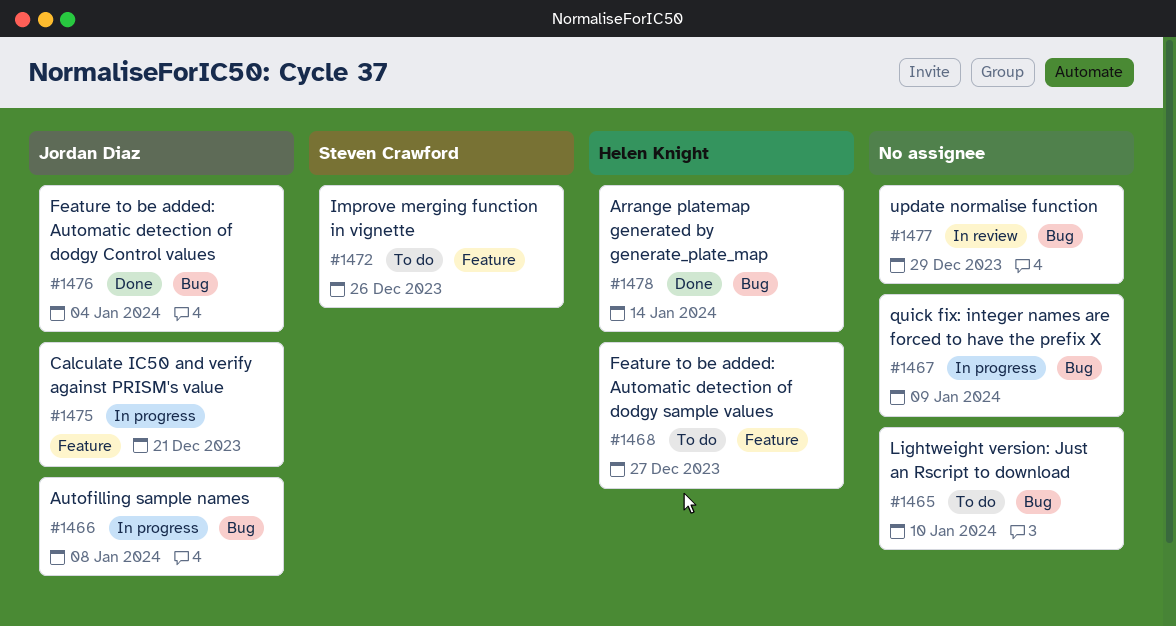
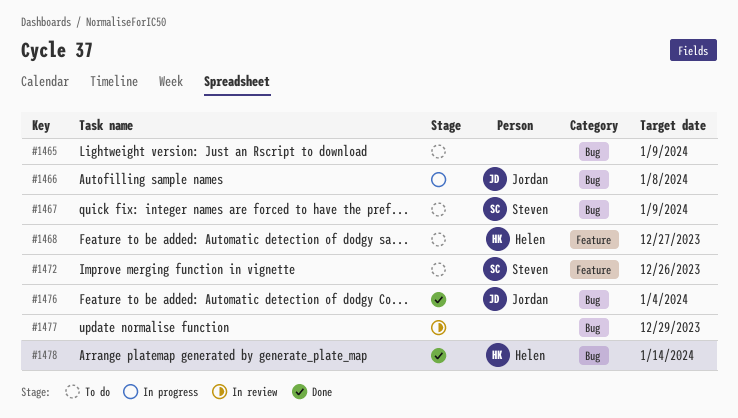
#1465, due: Jan 10 -> Jan 9
#1467, status: In progress -> To do
#1467, owner: none -> Steven Crawford
#1475: present -> none

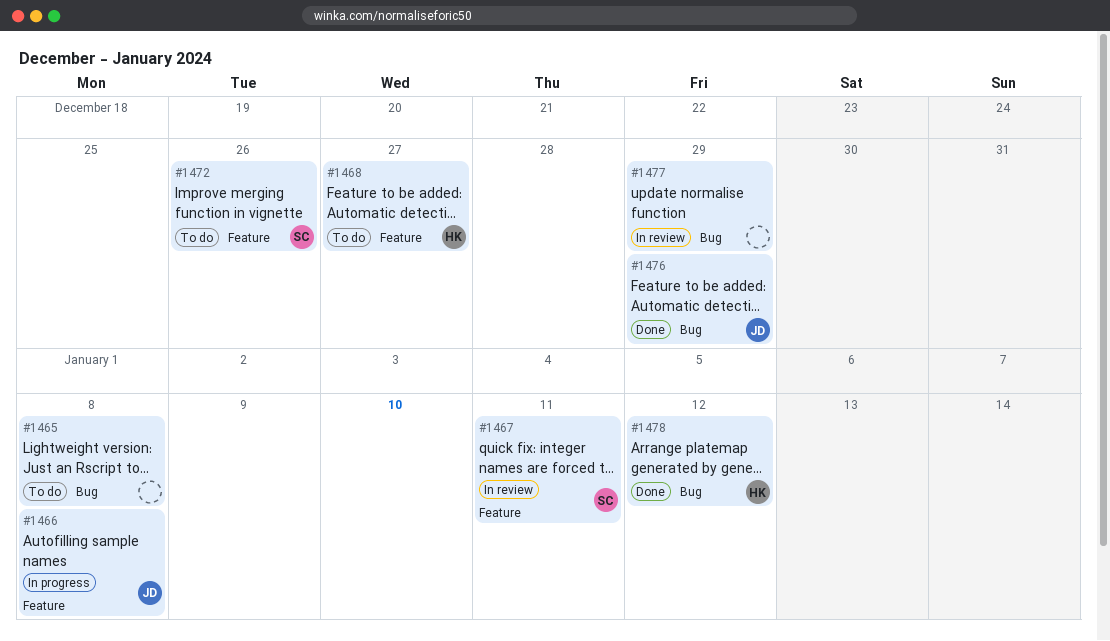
#1465, due: Jan 9 -> Jan 8
#1466, label: Bug -> Feature
#1467, status: To do -> In review
#1467, label: Bug -> Feature
#1467, due: Jan 9 -> Jan 11
#1476, due: Jan 4 -> Dec 29
#1478, due: Jan 14 -> Jan 12

